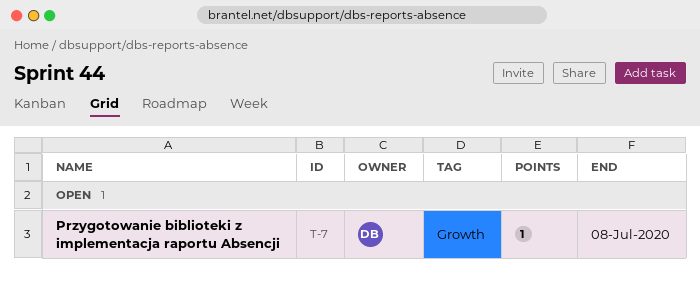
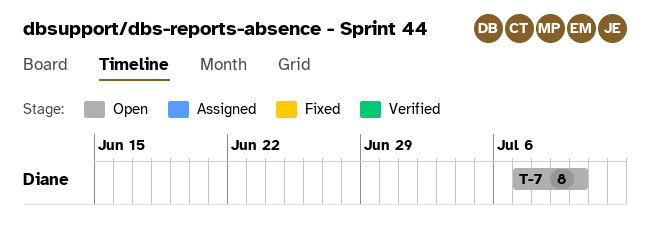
T-7, estimate: 1 -> 8
T-7, due: Jul 8 -> Jul 10

